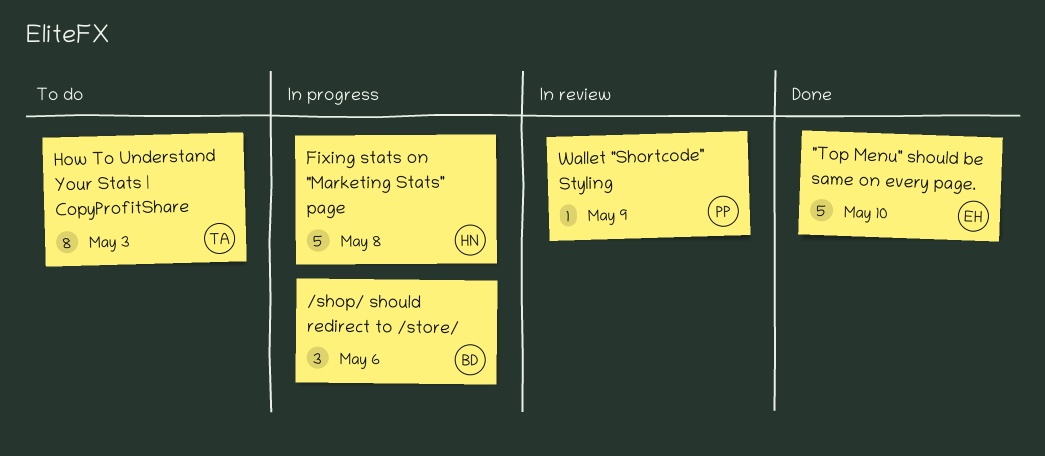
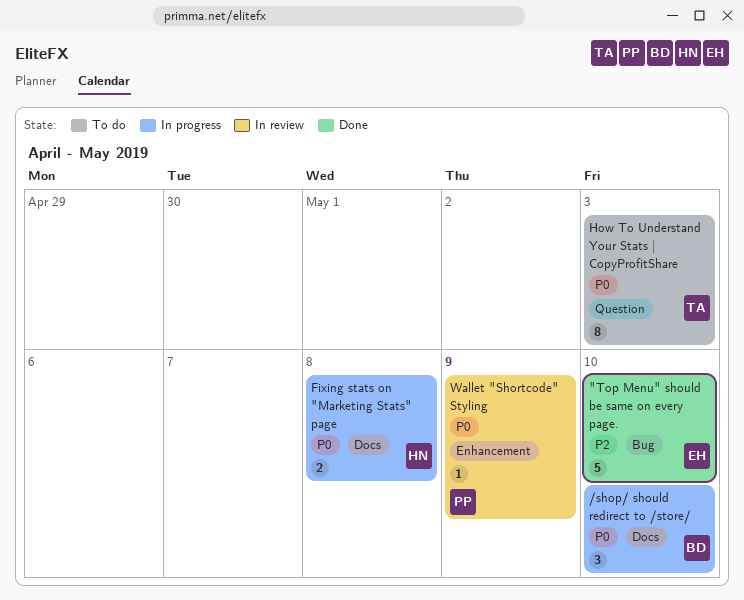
/shop/ should redirect to /store/, due: May 6 -> May 10
Fixing stats on "Marketing Stats" page, estimate: 5 -> 2

